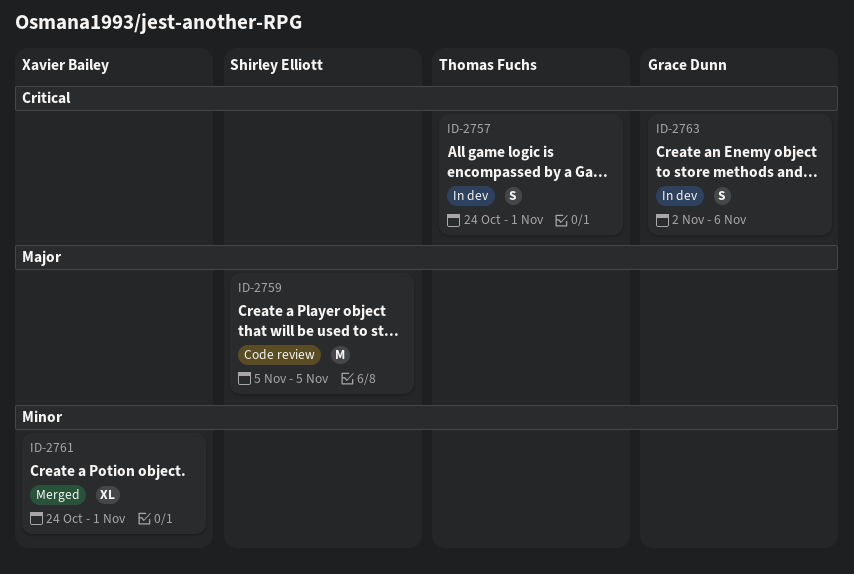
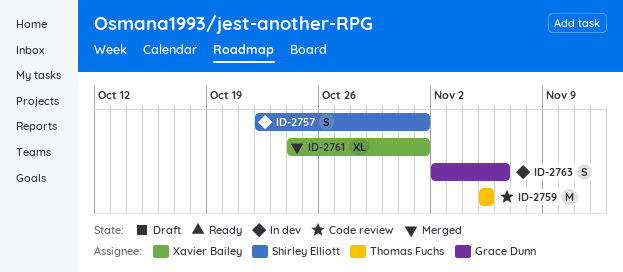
ID-2757, owner: Thomas Fuchs -> Shirley Elliott
ID-2757, start: Oct 24 -> Oct 22
ID-2759, owner: Shirley Elliott -> Thomas Fuchs

